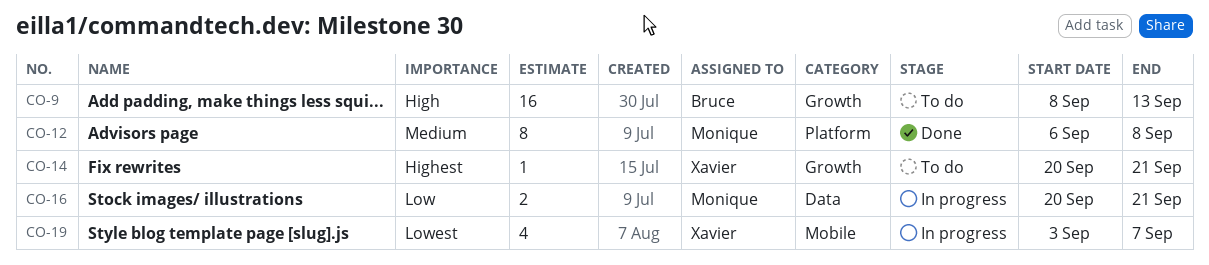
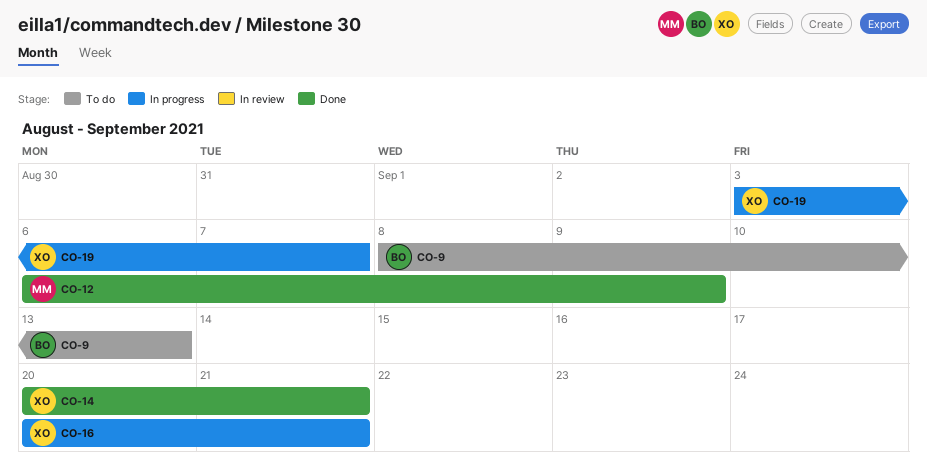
CO-12, due: Sep 8 -> Sep 9
CO-14, status: To do -> Done
CO-16, owner: Monique -> Xavier

